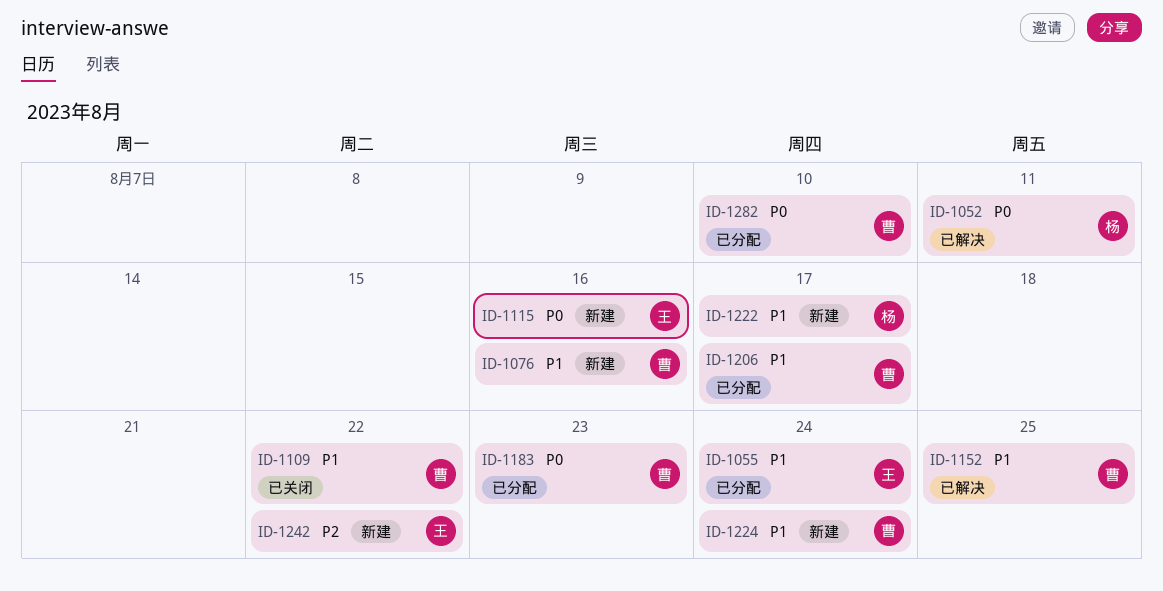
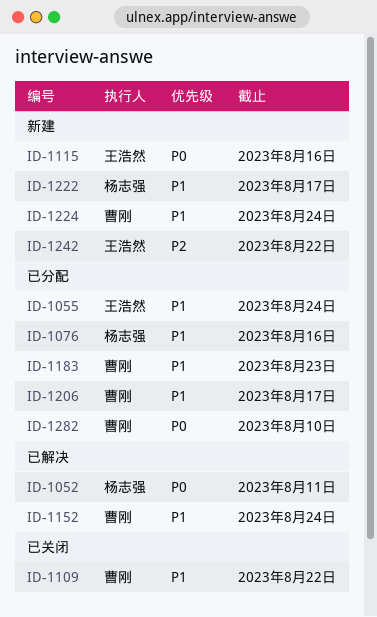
ID-1076, status: 新建 -> 已分配
ID-1076, owner: 曹刚 -> 杨志强
ID-1152, due: Aug 25 -> Aug 24
ID-1183, priority: P0 -> P1

